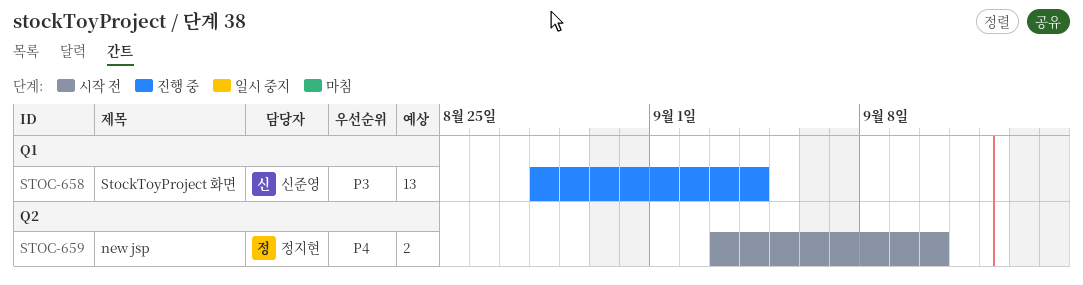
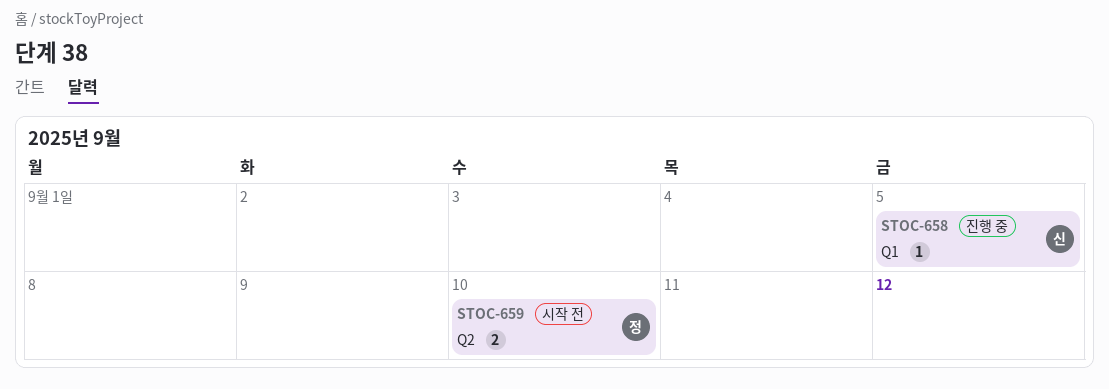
STOC-658, estimate: 13 -> 1
STOC-658, due: Sep 4 -> Sep 5

